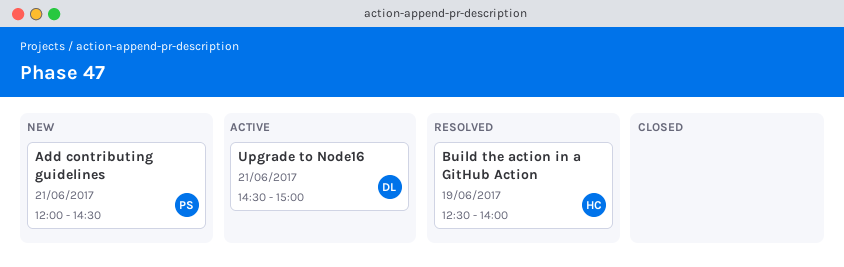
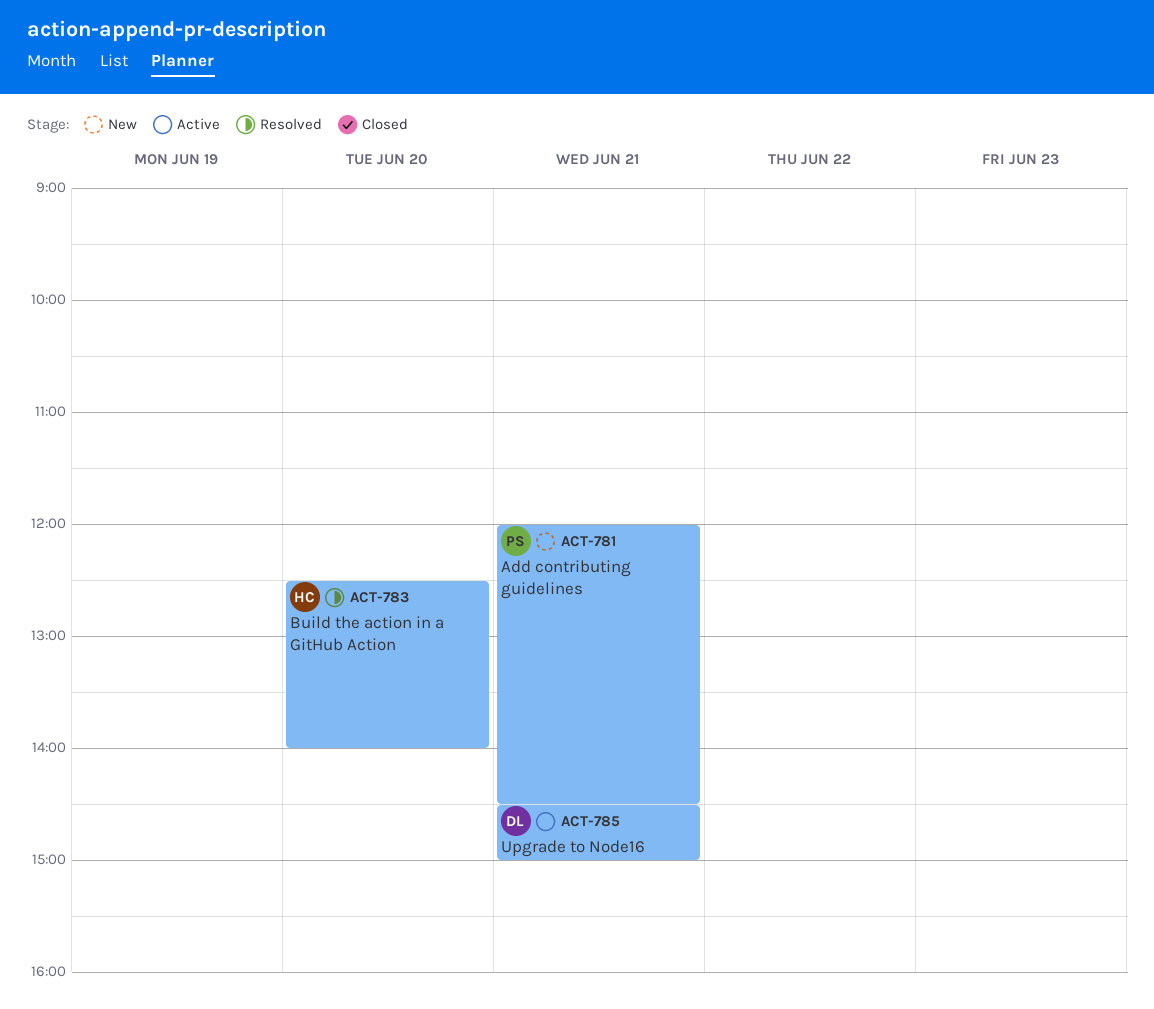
Build the action in a GitHub Action, day: Jun 19 -> Jun 20

